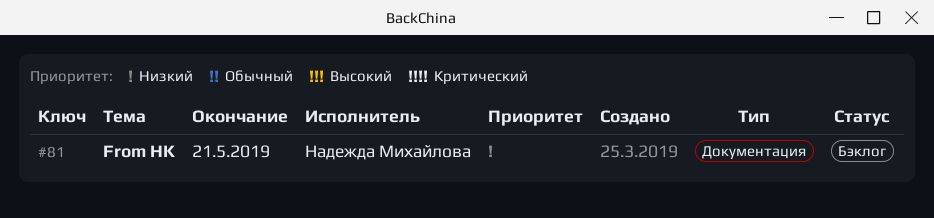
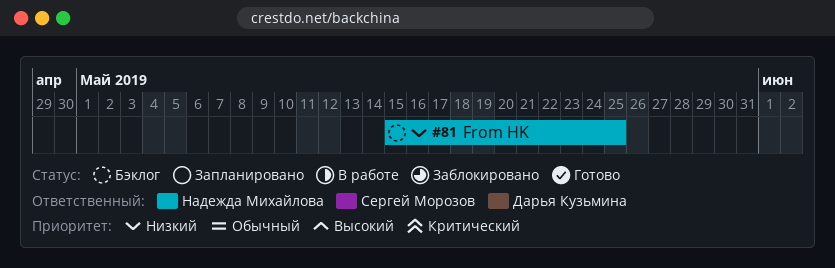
#81, due: May 21 -> May 25

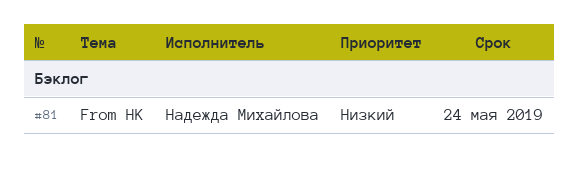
#81, due: May 25 -> May 24

